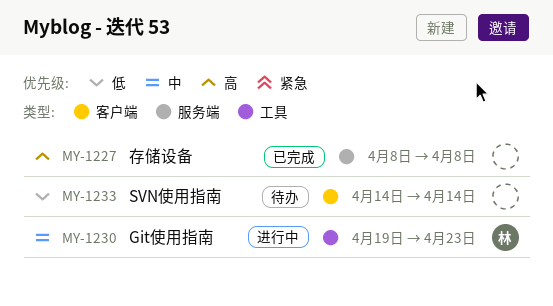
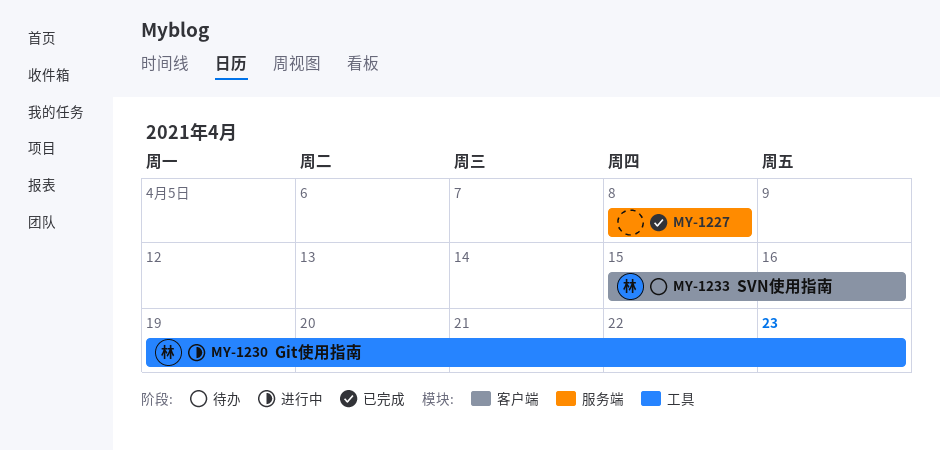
MY-1233, owner: none -> 林
MY-1233, start: Apr 14 -> Apr 15
MY-1233, due: Apr 14 -> Apr 16

